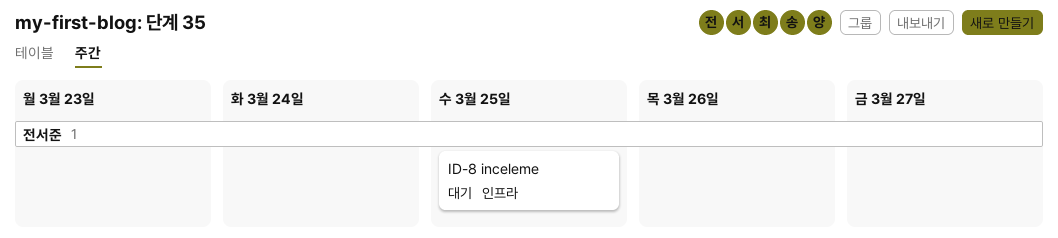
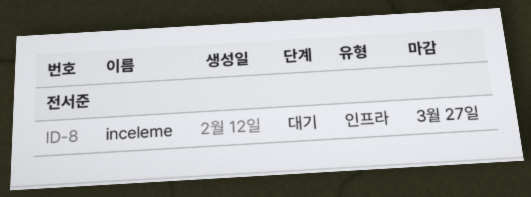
ID-8, due: Mar 25 -> Mar 27

